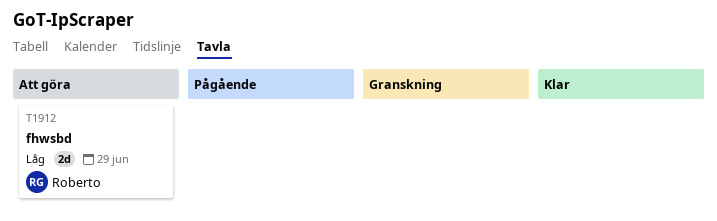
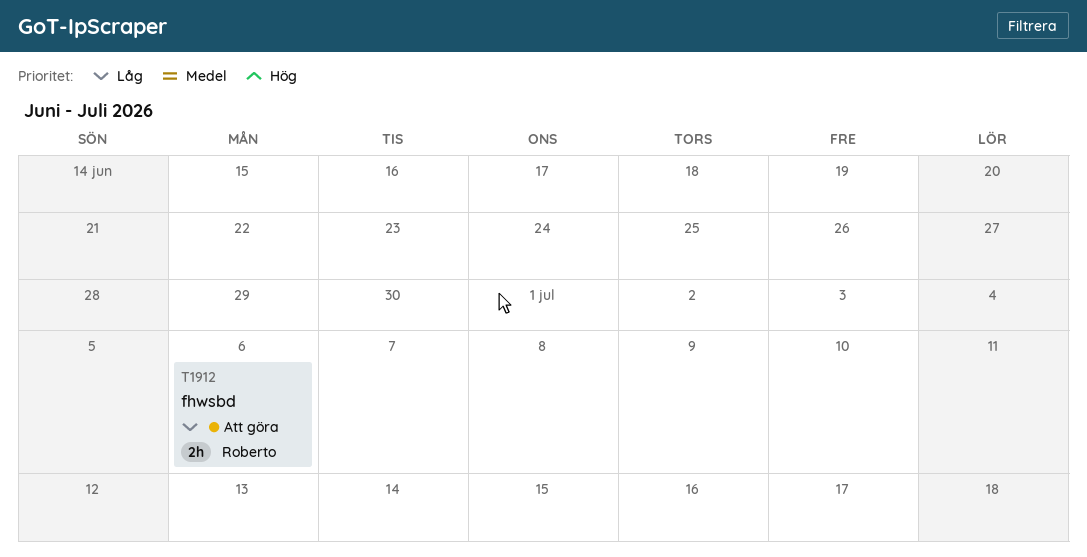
T1912, estimate: 2d -> 2h
T1912, due: Jun 29 -> Jul 6

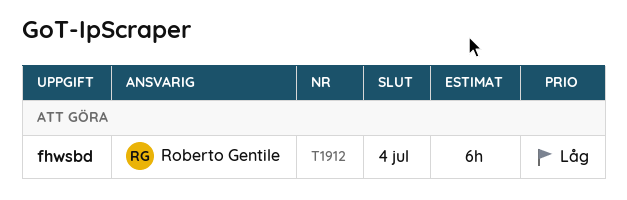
T1912, estimate: 2h -> 6h
T1912, due: Jul 6 -> Jul 4

